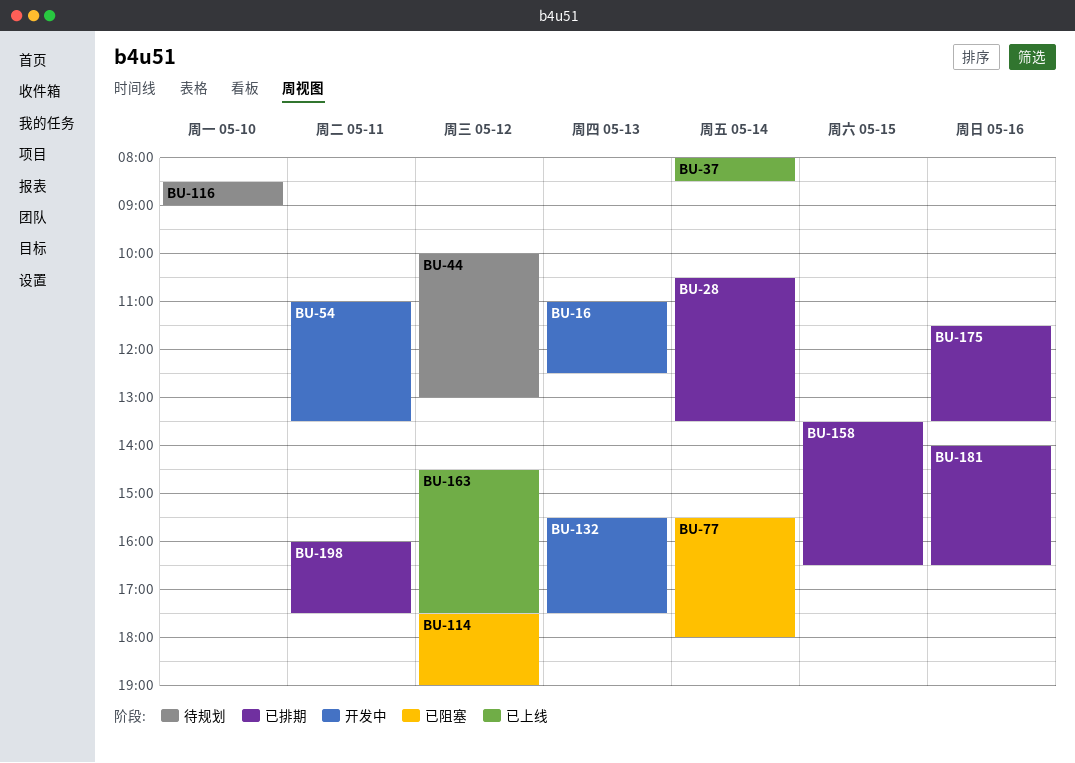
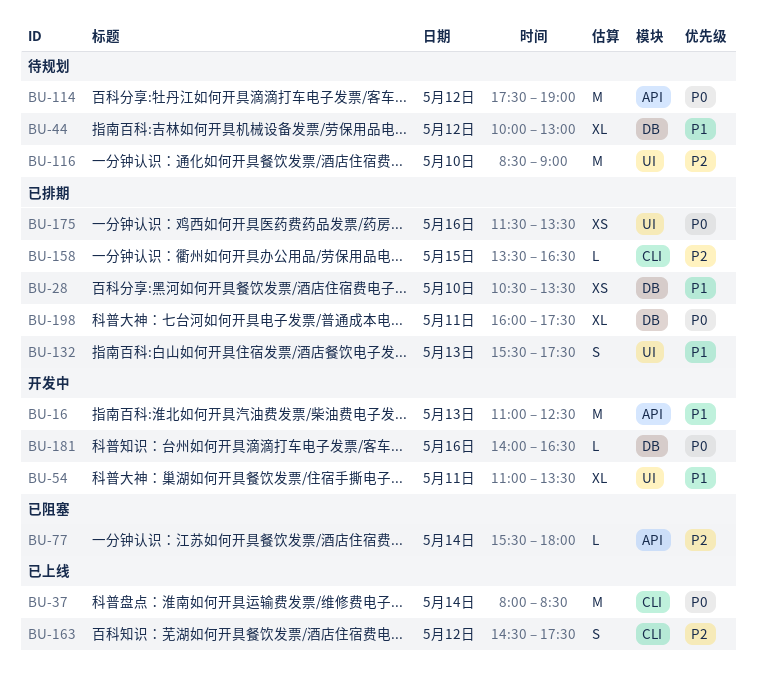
BU-28, day: May 14 -> May 10
BU-114, status: 已阻塞 -> 待规划
BU-132, status: 开发中 -> 已排期
BU-181, status: 已排期 -> 开发中

